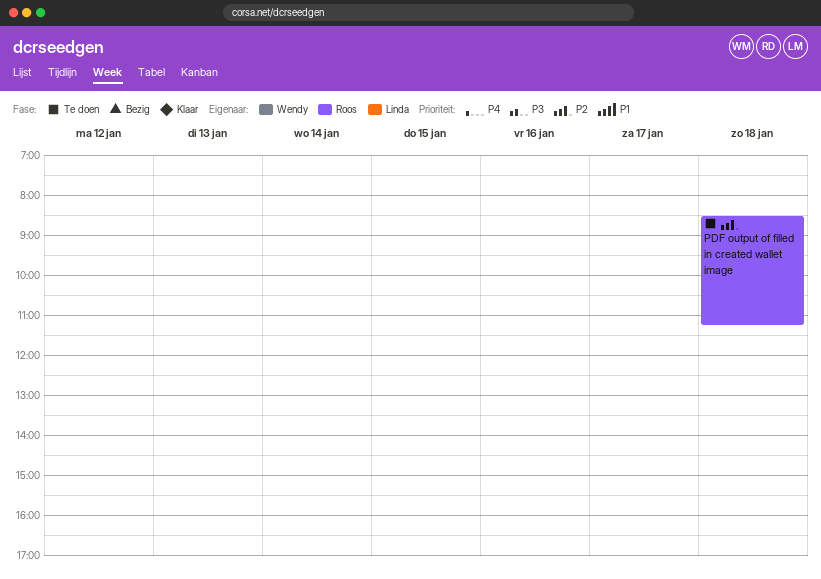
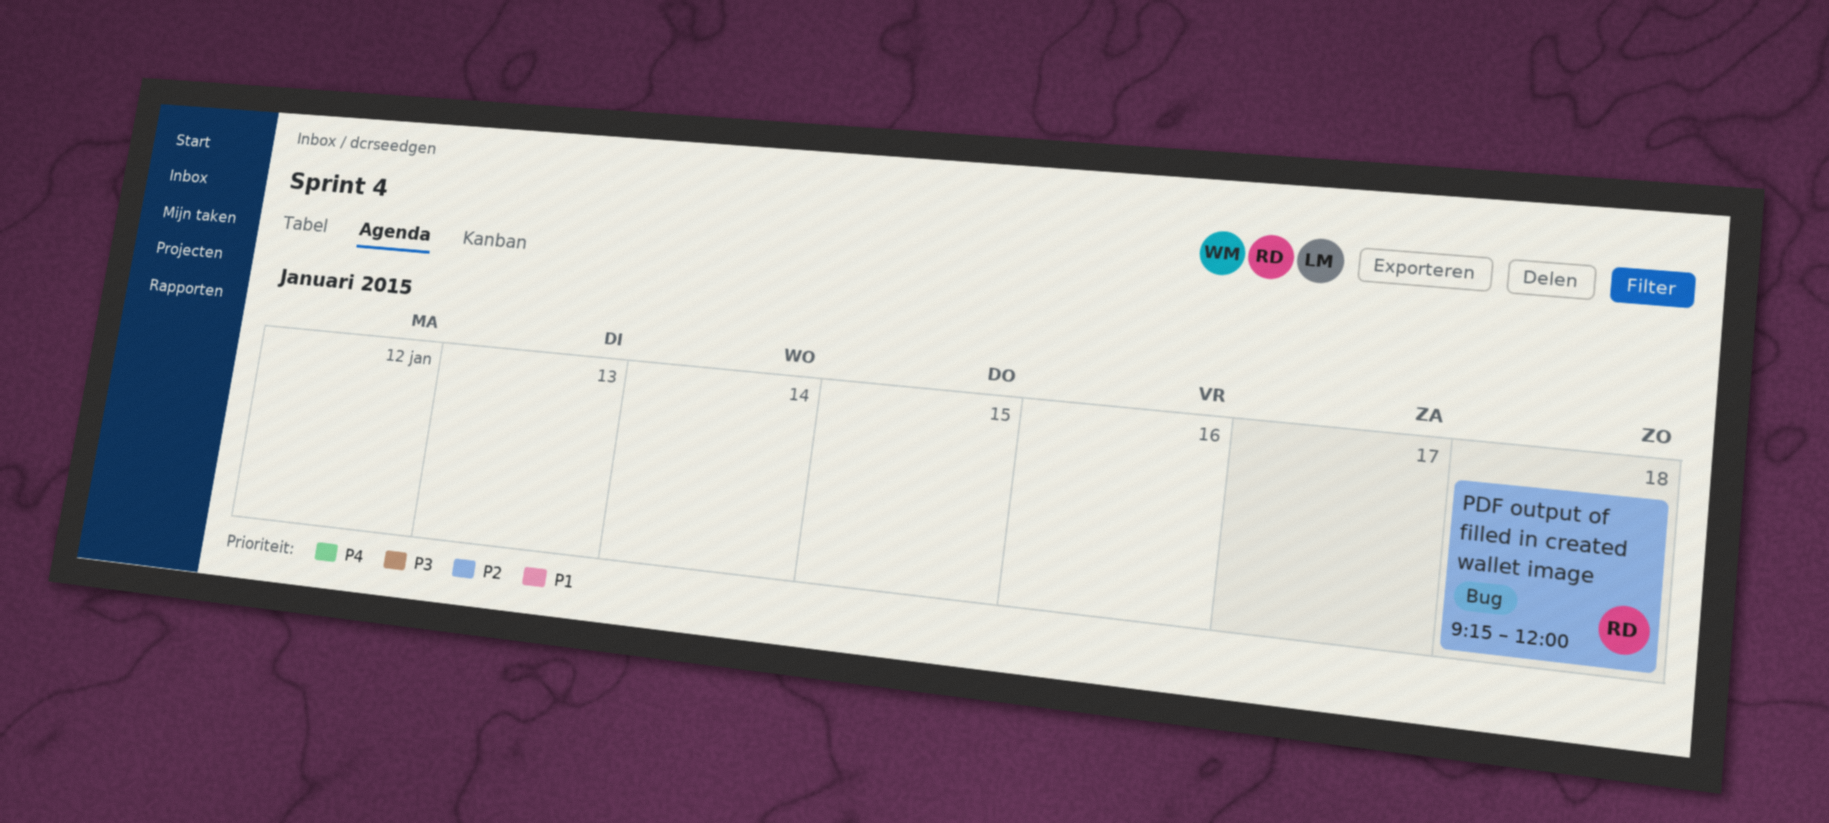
PDF output of filled in created wallet image, begins: 08:30 -> 09:15
PDF output of filled in created wallet image, ends: 11:15 -> 12:00

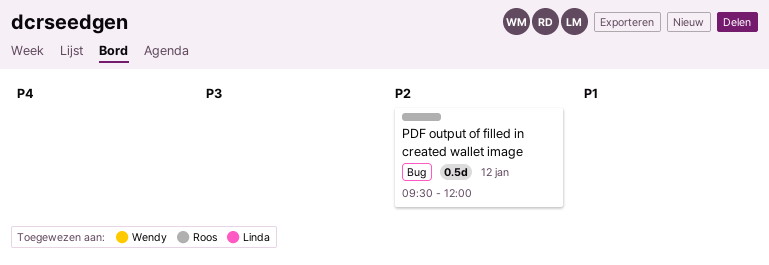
PDF output of filled in created wallet image, day: Jan 18 -> Jan 12
PDF output of filled in created wallet image, begins: 09:15 -> 09:30

